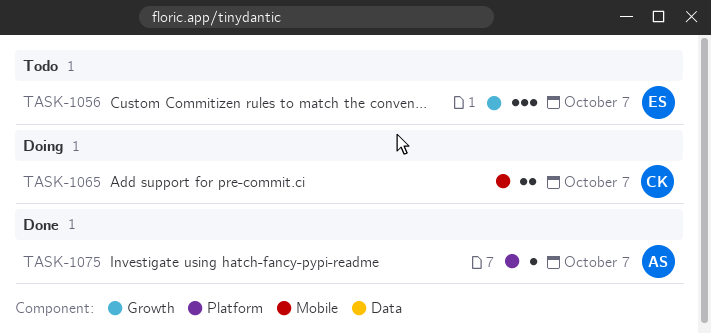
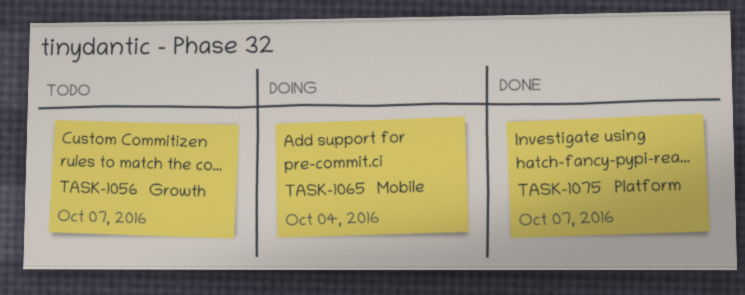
TASK-1065, due: Oct 7 -> Oct 4

